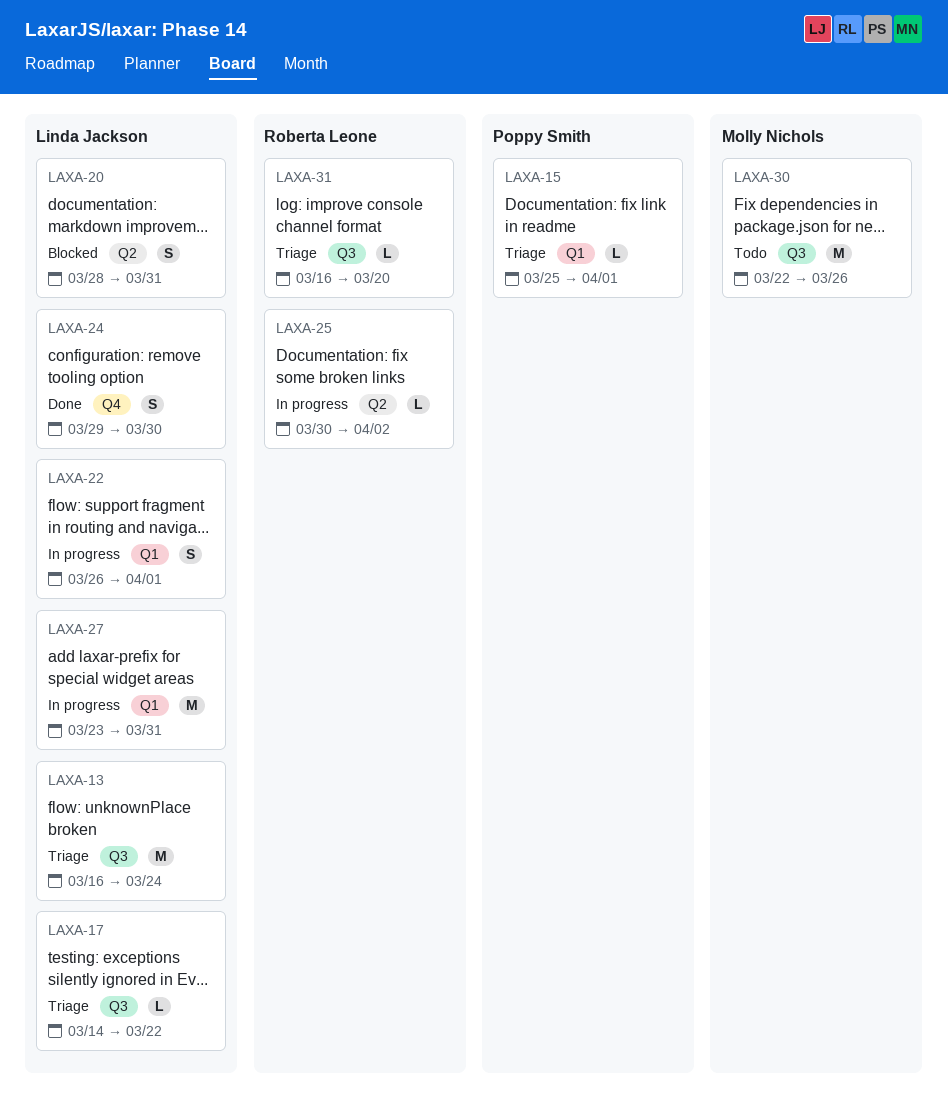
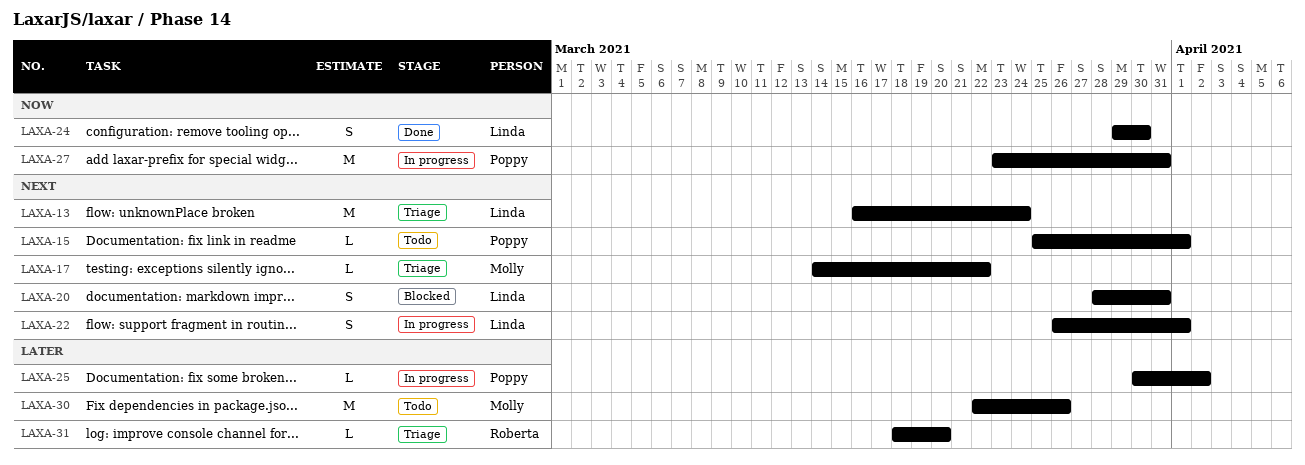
LAXA-15, status: Triage -> Todo
LAXA-17, owner: Linda Jackson -> Molly Nichols
LAXA-25, owner: Roberta Leone -> Poppy Smith
LAXA-27, owner: Linda Jackson -> Poppy Smith
LAXA-31, start: Mar 16 -> Mar 18

